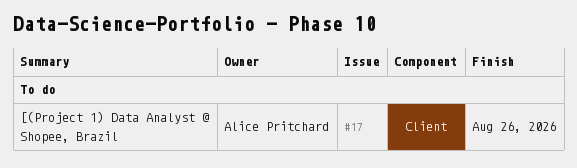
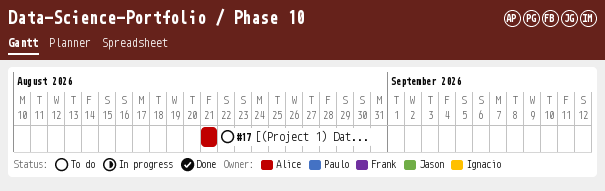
#17, due: Aug 26 -> Aug 21

